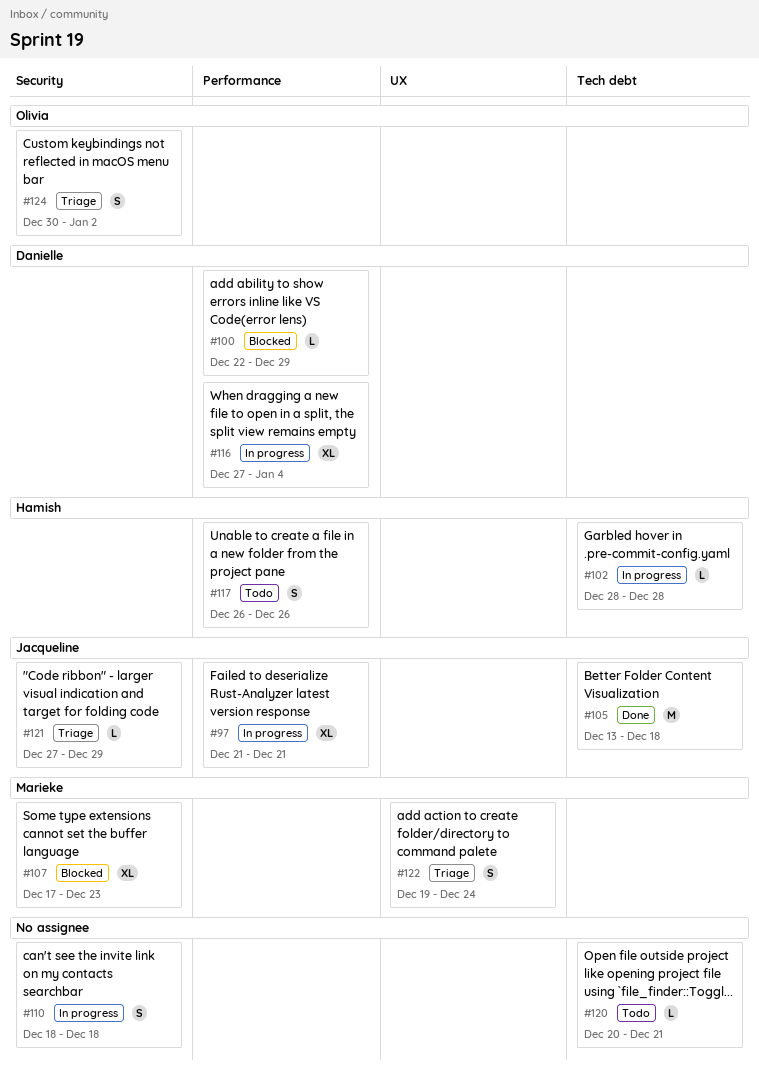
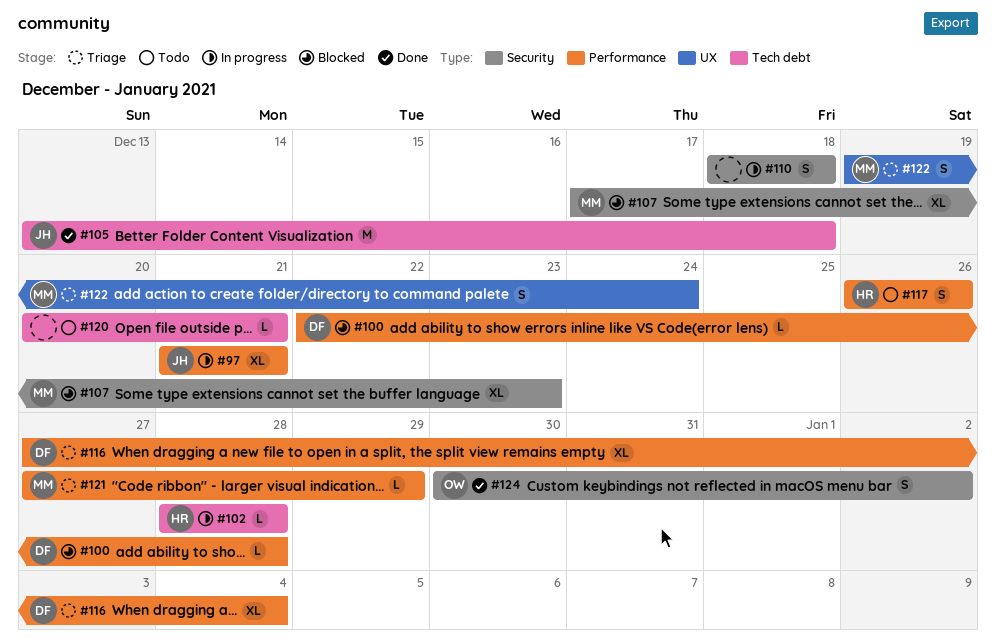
#100, due: Dec 29 -> Dec 28
#116, status: In progress -> Triage
#121, owner: Jacqueline -> Marieke
#121, label: Security -> Performance
#124, status: Triage -> Done

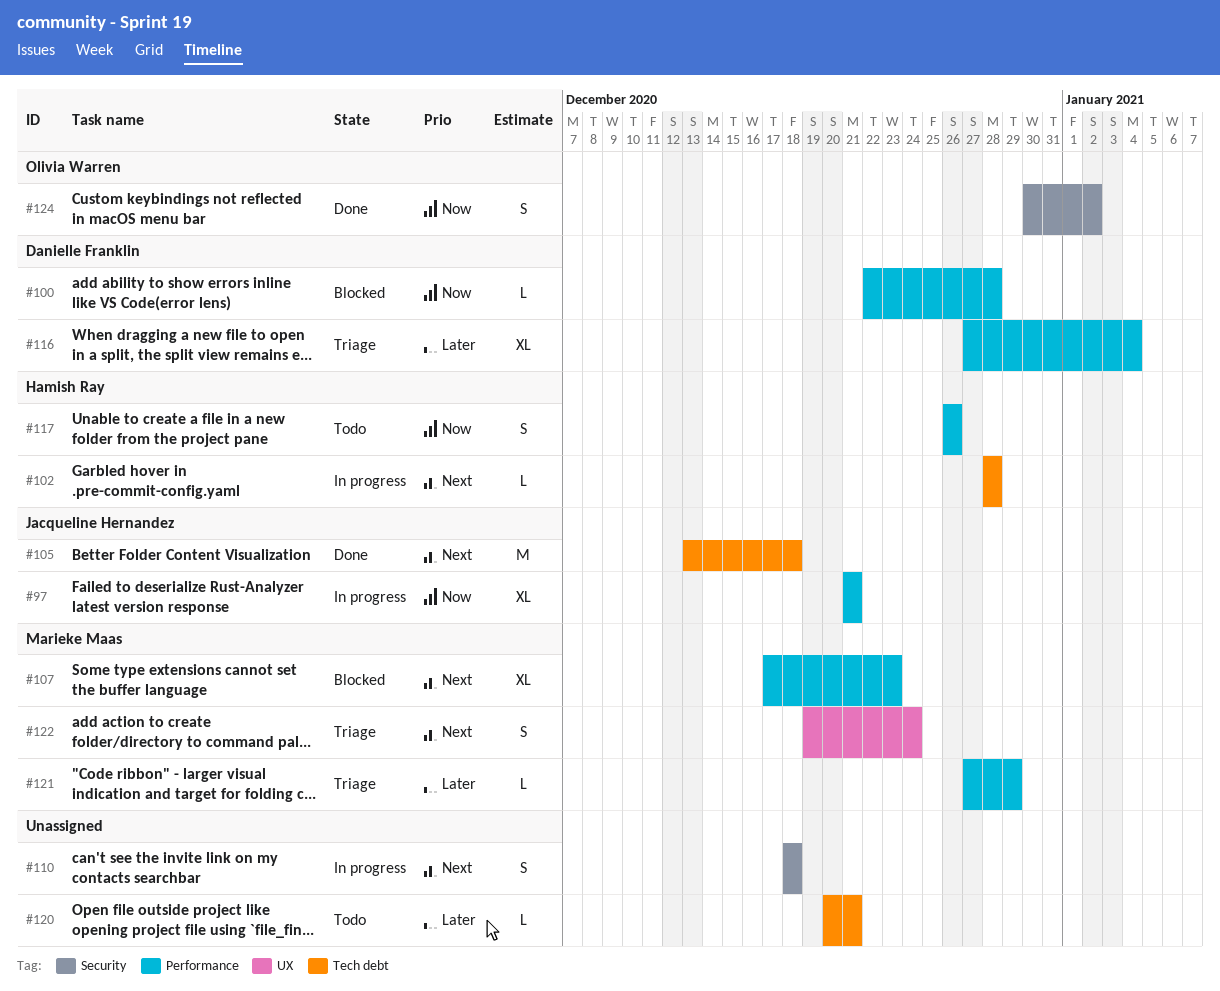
#107, label: Security -> Performance

